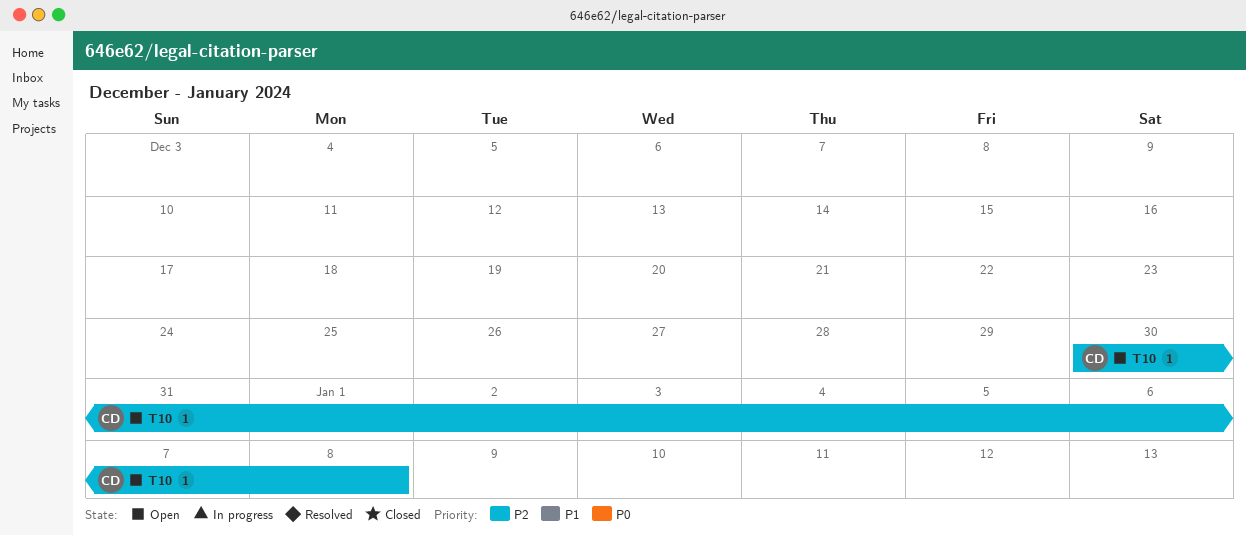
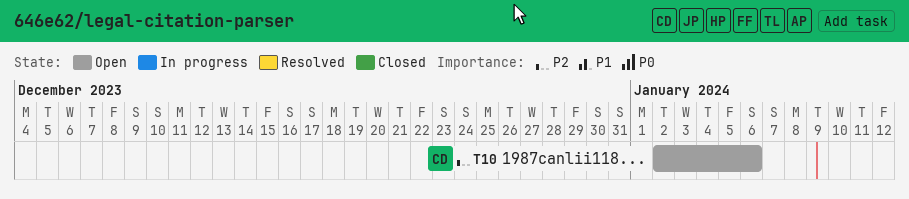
T10, start: Dec 30 -> Jan 2
T10, due: Jan 8 -> Jan 6

